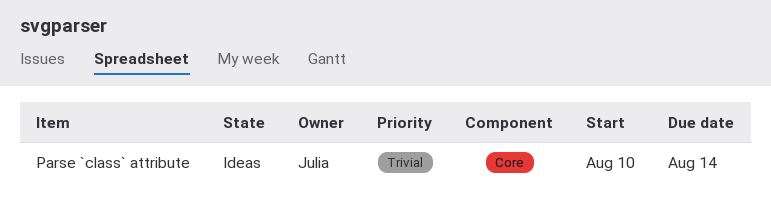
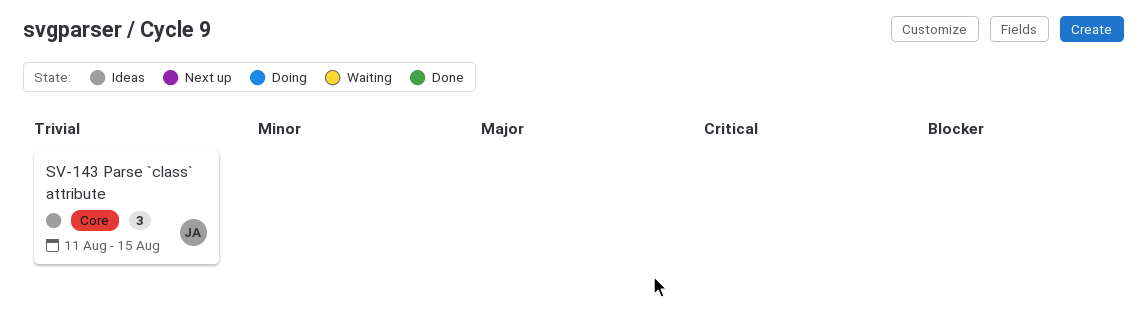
Parse `class` attribute, start: Aug 10 -> Aug 11
Parse `class` attribute, due: Aug 14 -> Aug 15

